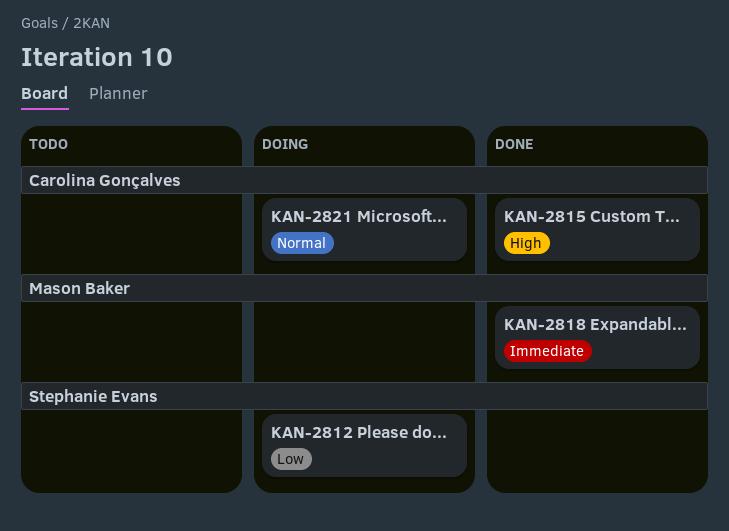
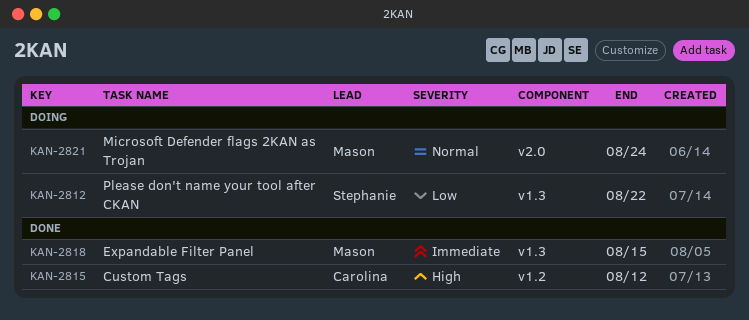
KAN-2821, owner: Carolina Gonçalves -> Mason Baker

